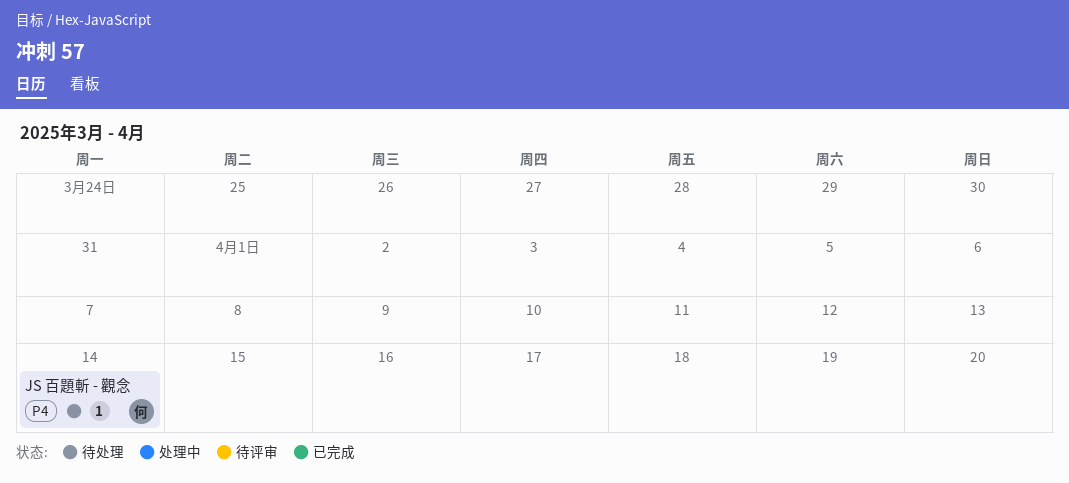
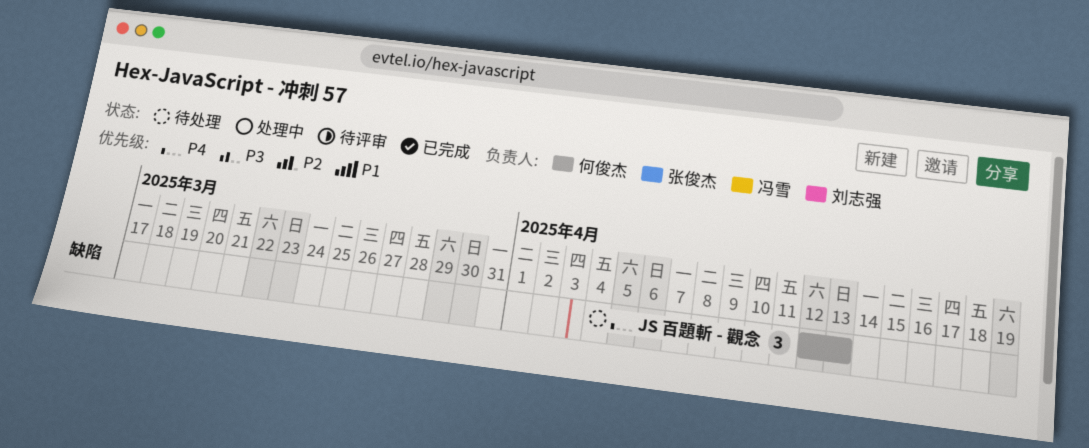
JS 百題斬 - 觀念, estimate: 1 -> 3
JS 百題斬 - 觀念, due: Apr 14 -> Apr 13

